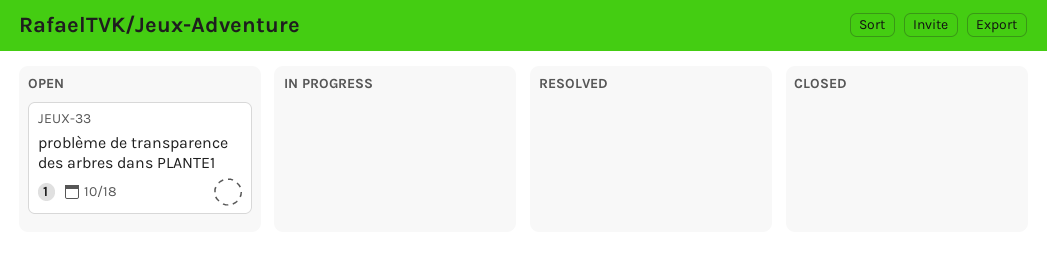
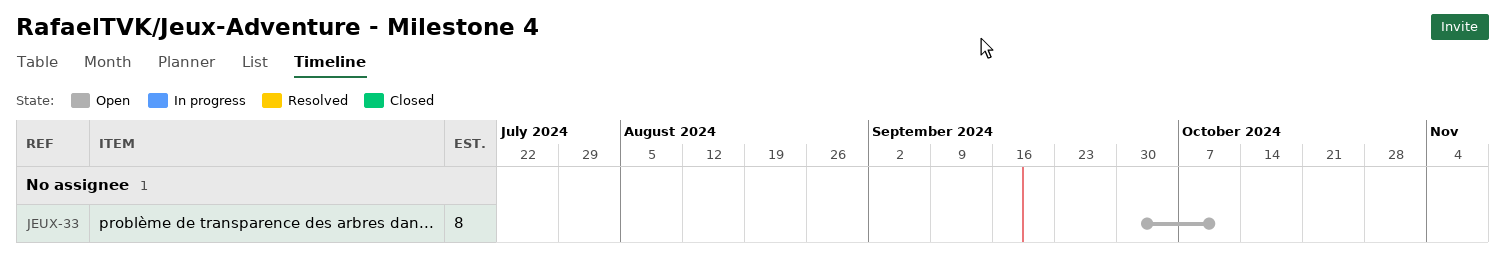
JEUX-33, estimate: 1 -> 8
JEUX-33, due: Oct 18 -> Oct 11

